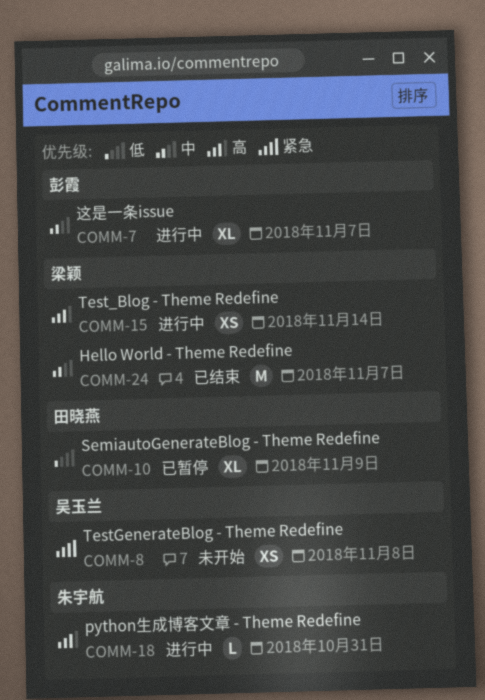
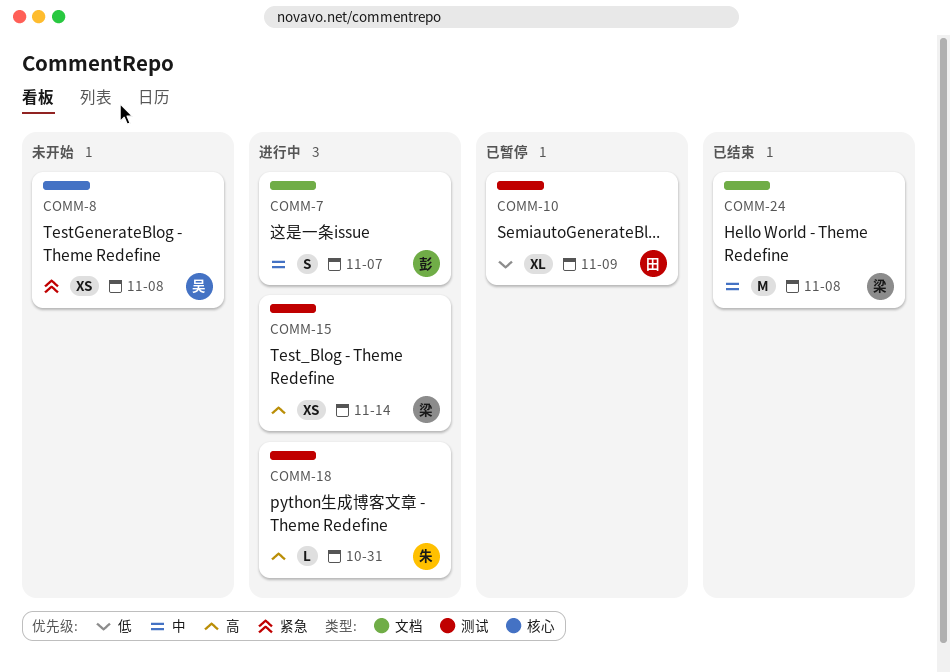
COMM-7, estimate: XL -> S
COMM-24, due: Nov 7 -> Nov 8

